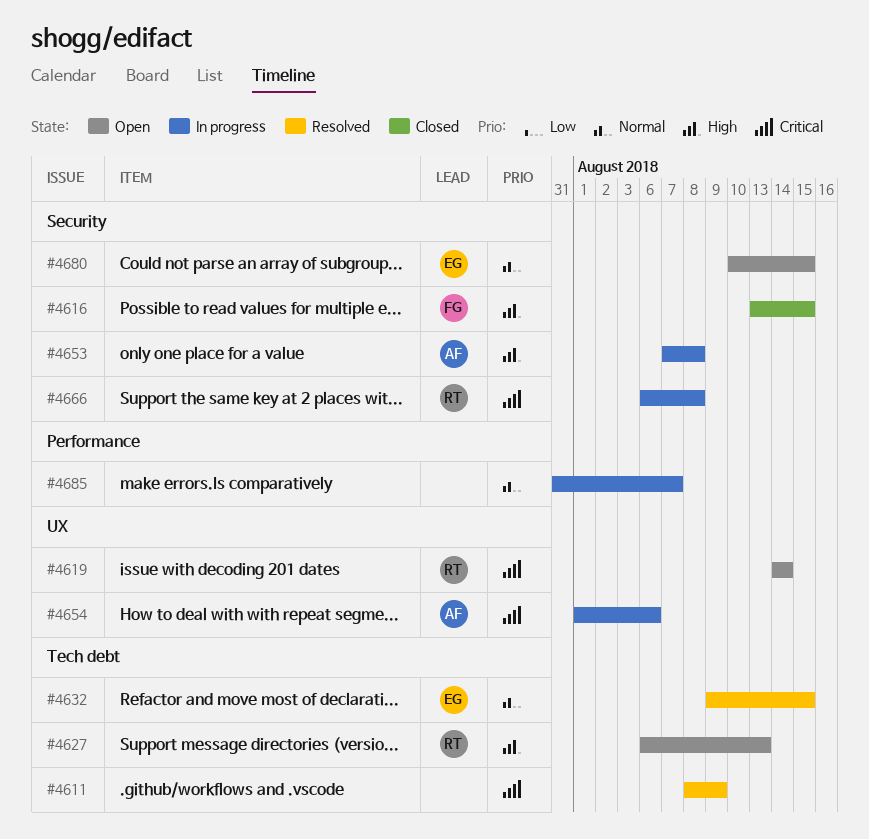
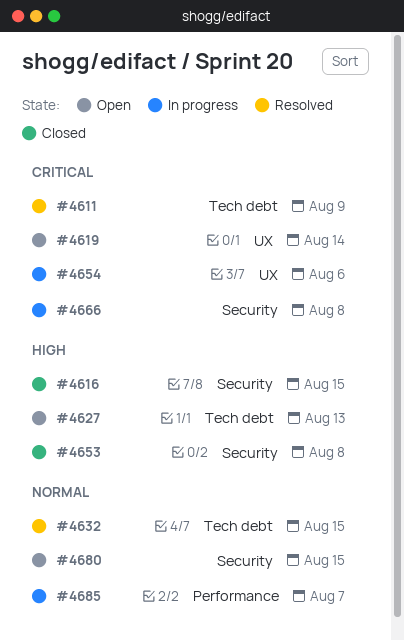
#4653, status: In progress -> Closed

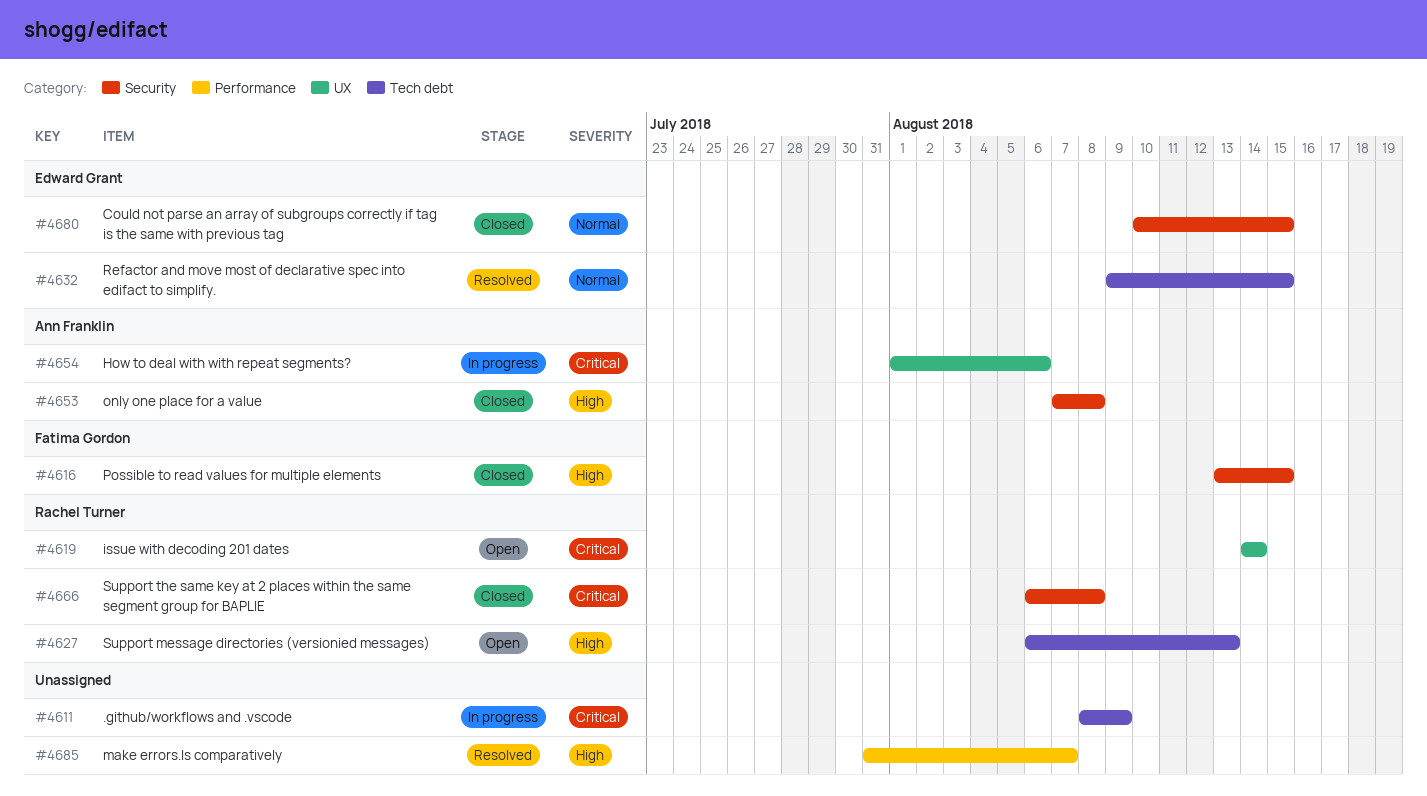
#4611, status: Resolved -> In progress
#4666, status: In progress -> Closed
#4680, status: Open -> Closed
#4685, status: In progress -> Resolved
#4685, priority: Normal -> High

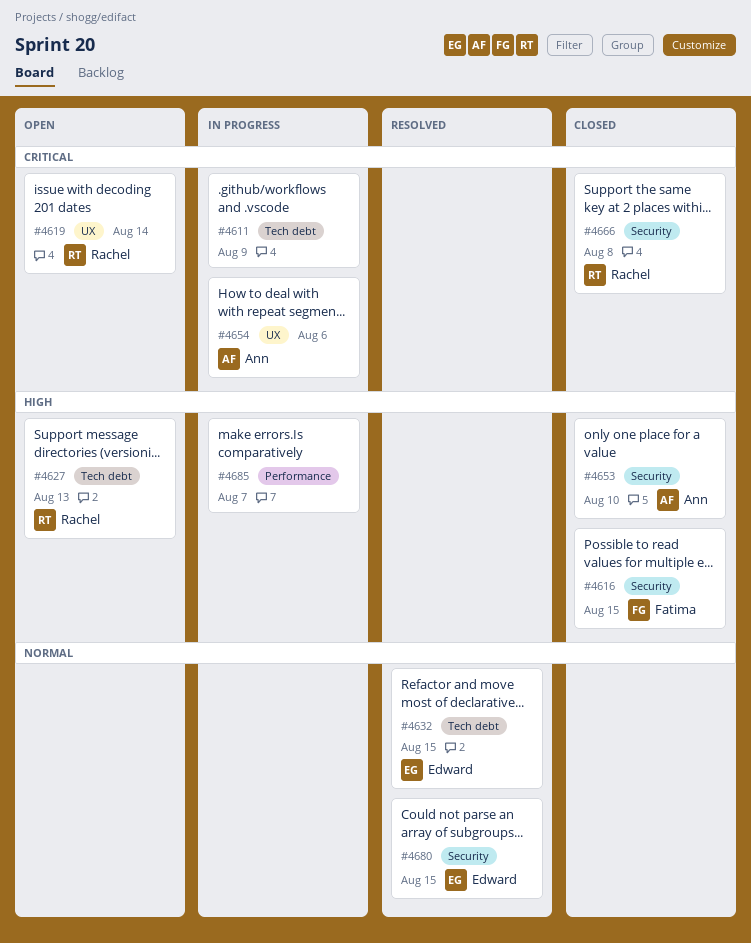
#4653, due: Aug 8 -> Aug 10
#4680, status: Closed -> Resolved
#4685, status: Resolved -> In progress

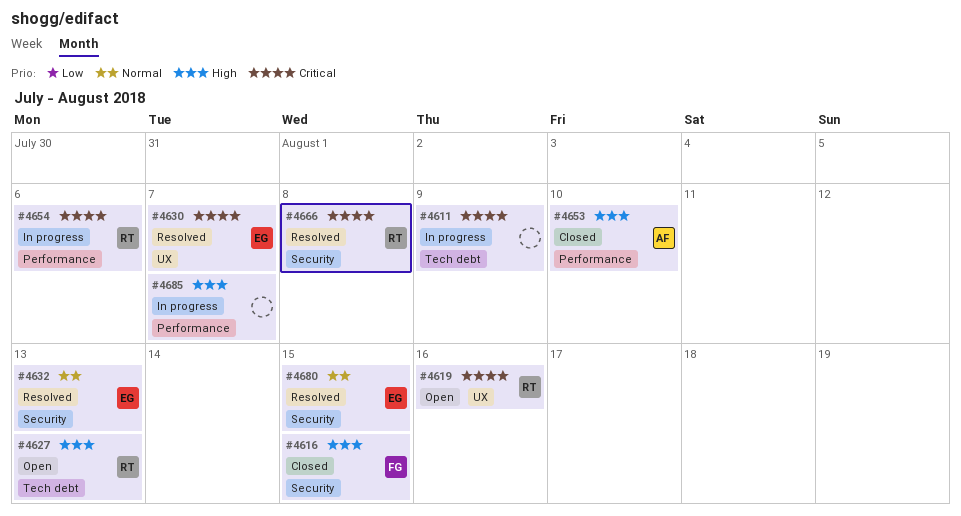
#4619, due: Aug 14 -> Aug 16
#4630: none -> present
#4632, label: Tech debt -> Security
#4632, due: Aug 15 -> Aug 13
#4653, label: Security -> Performance
#4654, owner: Ann -> Rachel
#4654, label: UX -> Performance
#4666, status: Closed -> Resolved

